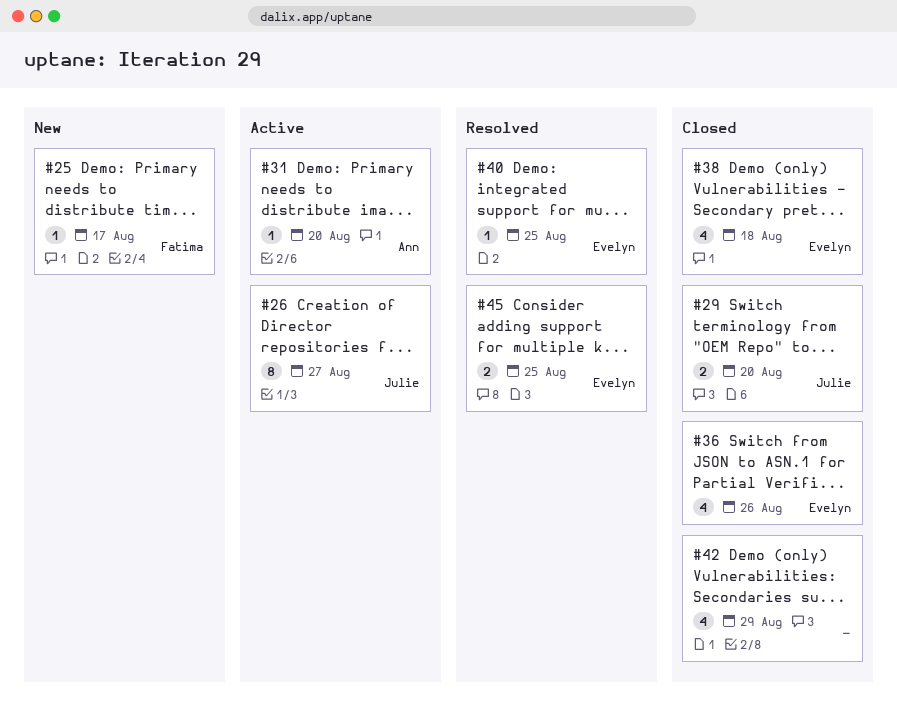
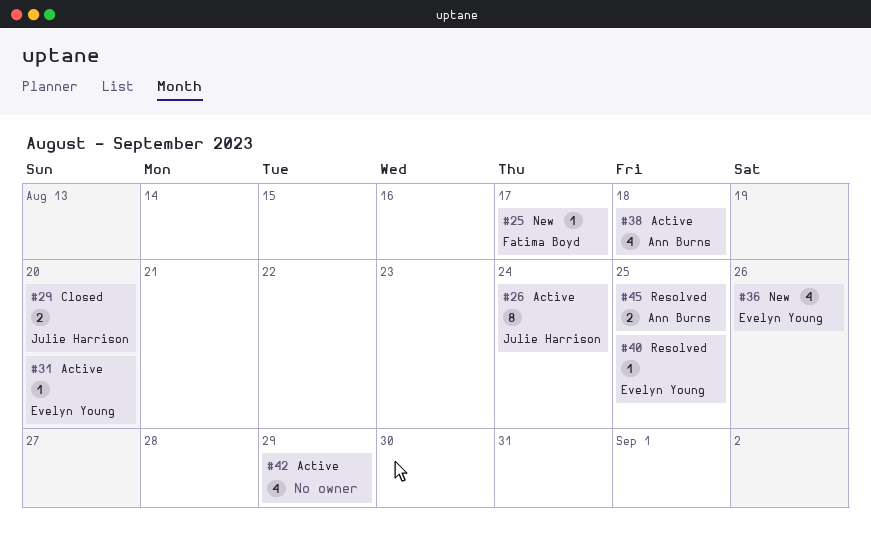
#26, due: Aug 27 -> Aug 24
#31, owner: Ann Burns -> Evelyn Young
#36, status: Closed -> New
#38, status: Closed -> Active
#38, owner: Evelyn Young -> Ann Burns
#42, status: Closed -> Active
#45, owner: Evelyn Young -> Ann Burns

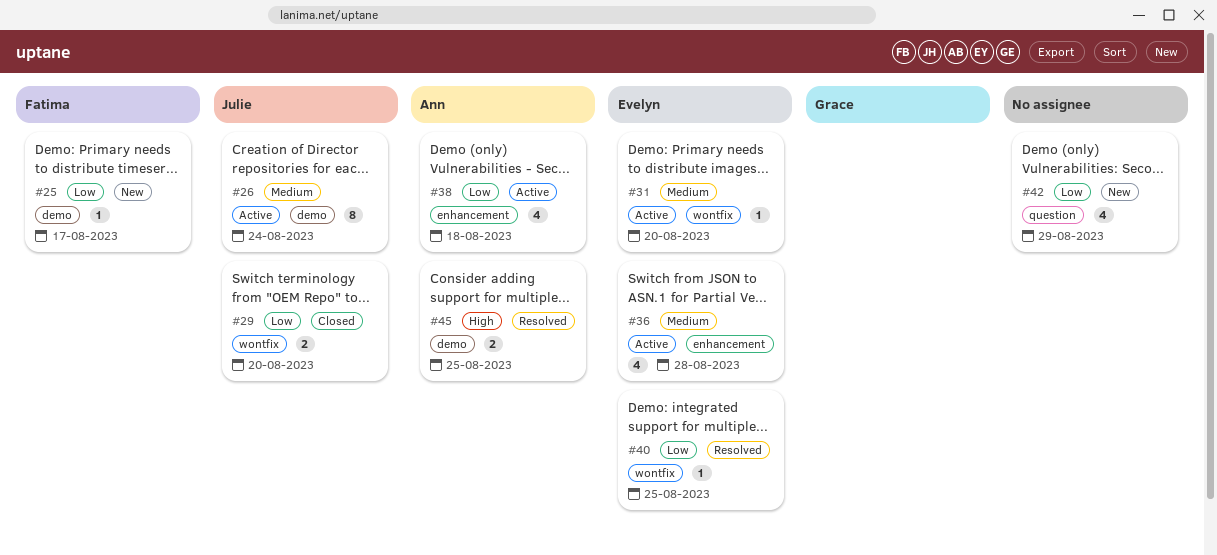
#36, status: New -> Active
#36, due: Aug 26 -> Aug 28
#42, status: Active -> New

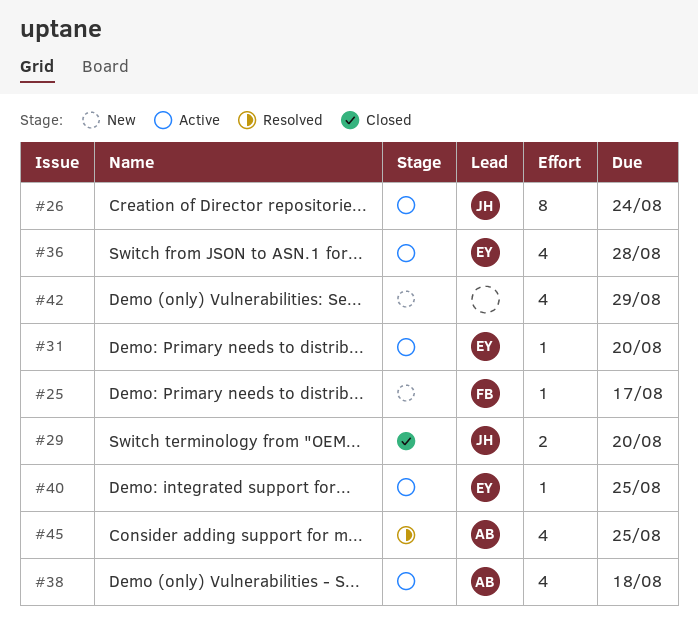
#40, status: Resolved -> Active
#45, estimate: 2 -> 4

